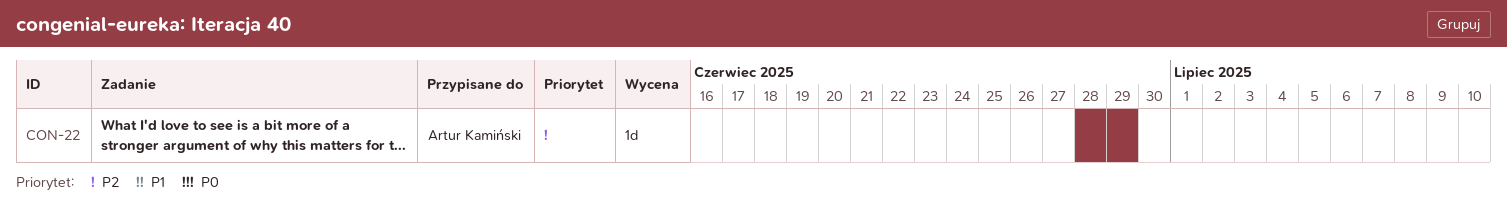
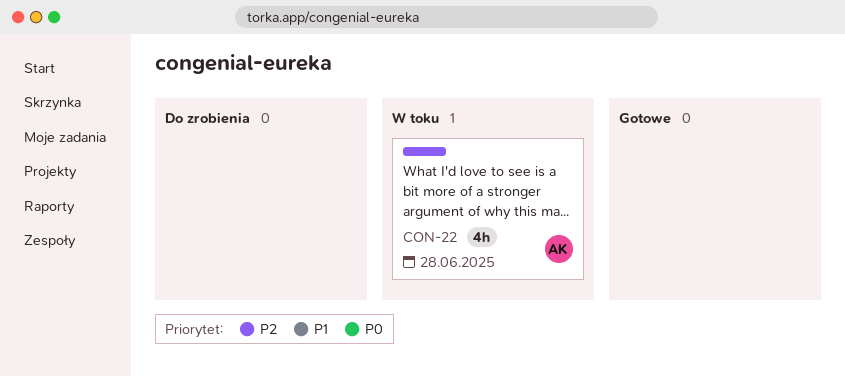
CON-22, estimate: 1d -> 4h
CON-22, due: Jun 29 -> Jun 28

